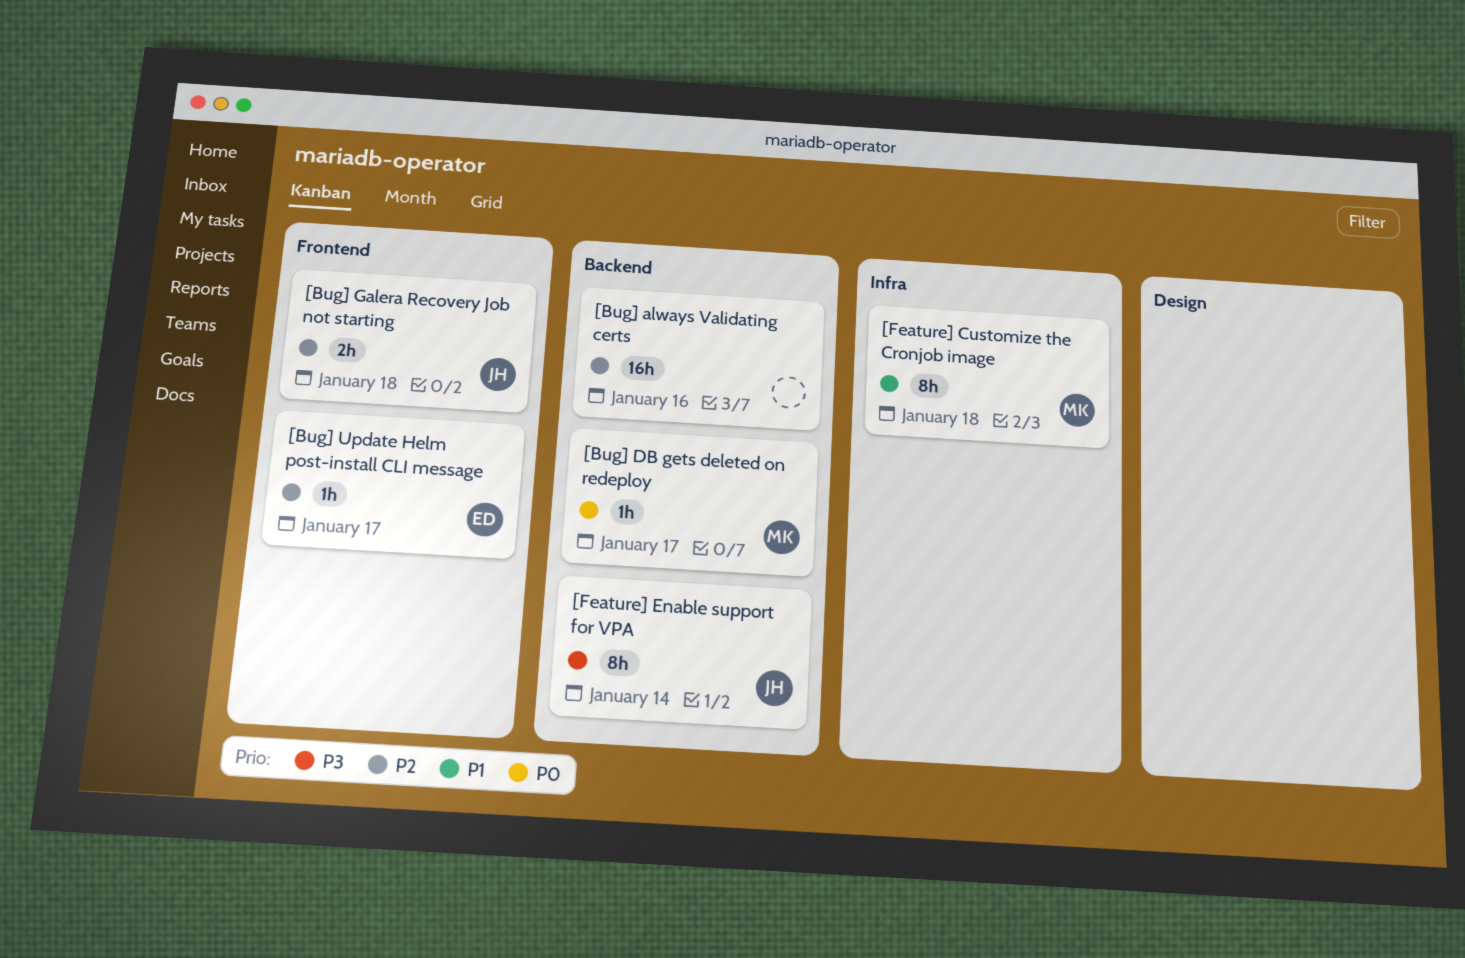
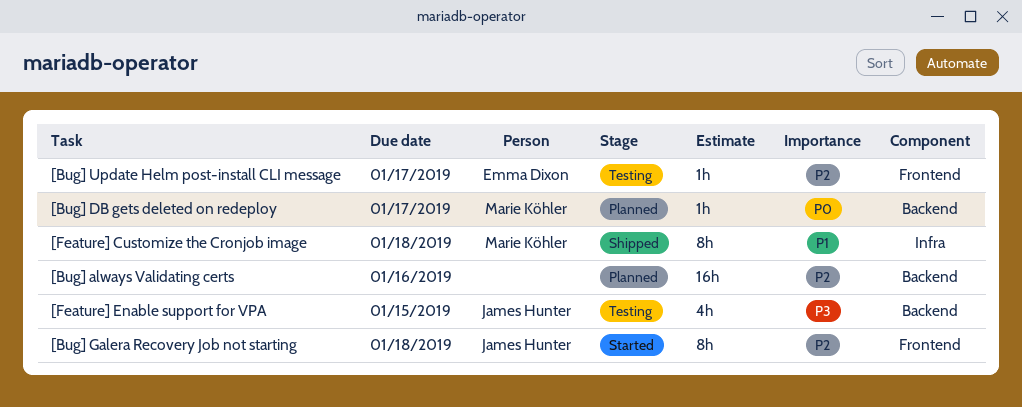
[Bug] Galera Recovery Job not starting, estimate: 2h -> 8h
[Feature] Enable support for VPA, estimate: 8h -> 4h
[Feature] Enable support for VPA, due: Jan 14 -> Jan 15

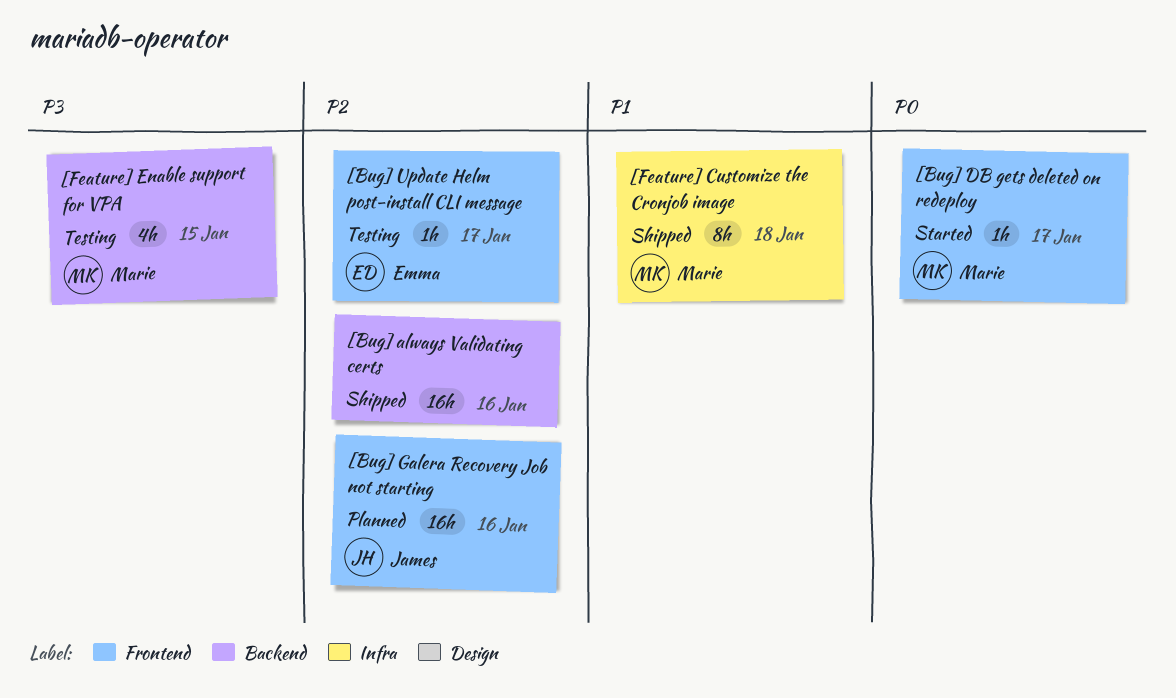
[Bug] always Validating certs, status: Planned -> Shipped
[Bug] DB gets deleted on redeploy, status: Planned -> Started
[Bug] DB gets deleted on redeploy, label: Backend -> Frontend
[Bug] Galera Recovery Job not starting, status: Started -> Planned
[Bug] Galera Recovery Job not starting, estimate: 8h -> 16h
[Bug] Galera Recovery Job not starting, due: Jan 18 -> Jan 16
[Feature] Enable support for VPA, owner: James Hunter -> Marie Köhler

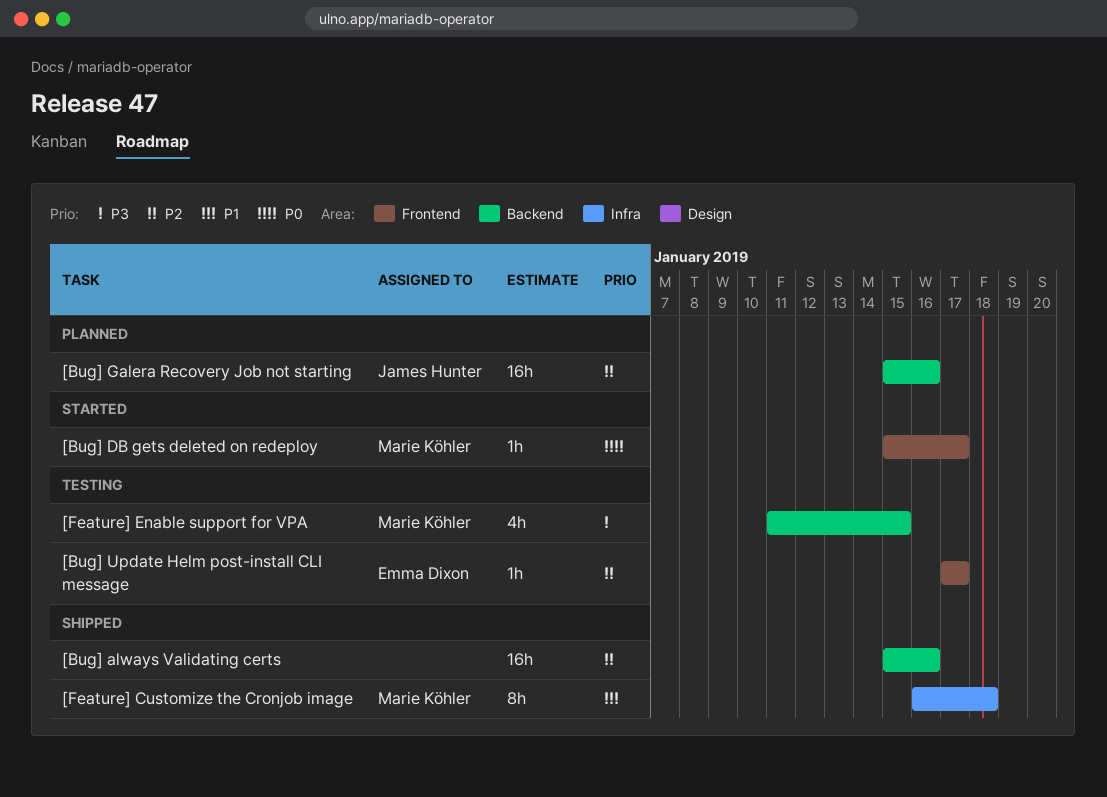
[Bug] Galera Recovery Job not starting, label: Frontend -> Backend

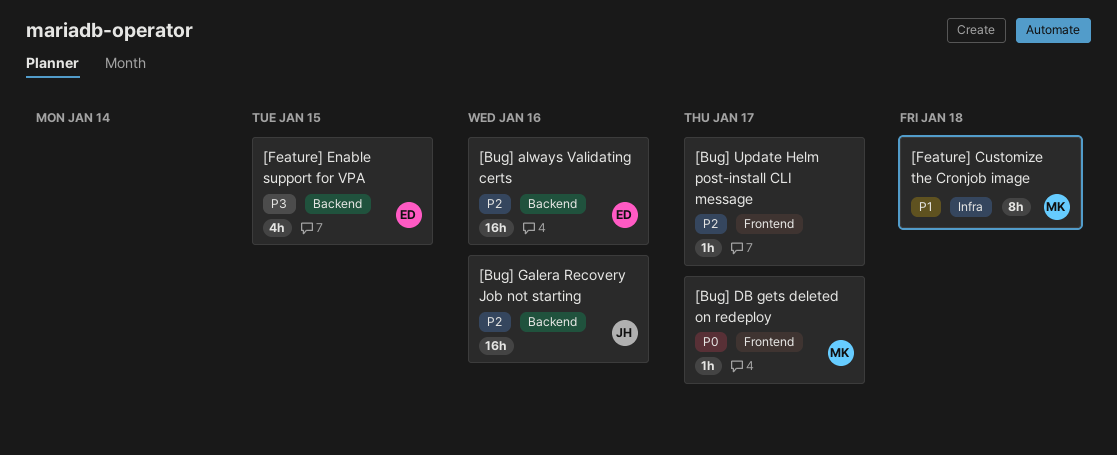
[Bug] always Validating certs, owner: none -> Emma Dixon
[Bug] Update Helm post-install CLI message, owner: Emma Dixon -> none
[Feature] Enable support for VPA, owner: Marie Köhler -> Emma Dixon

